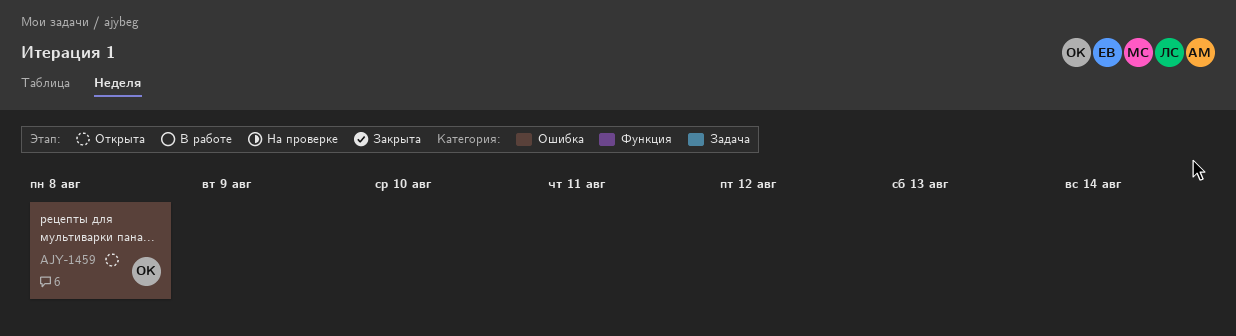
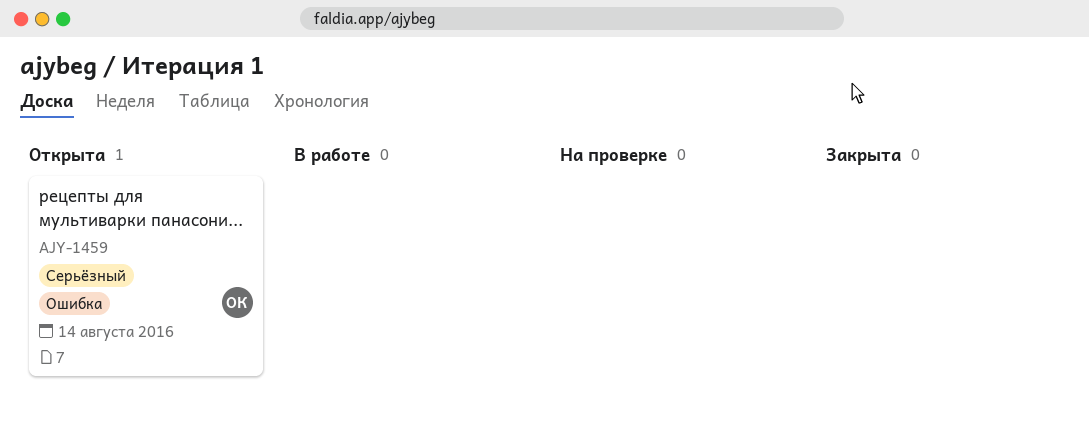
AJY-1459, due: Aug 8 -> Aug 14

